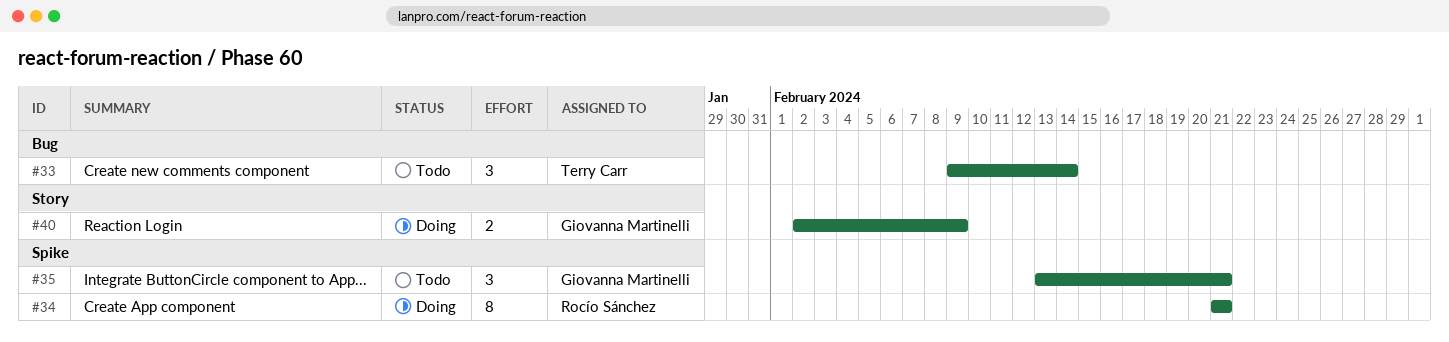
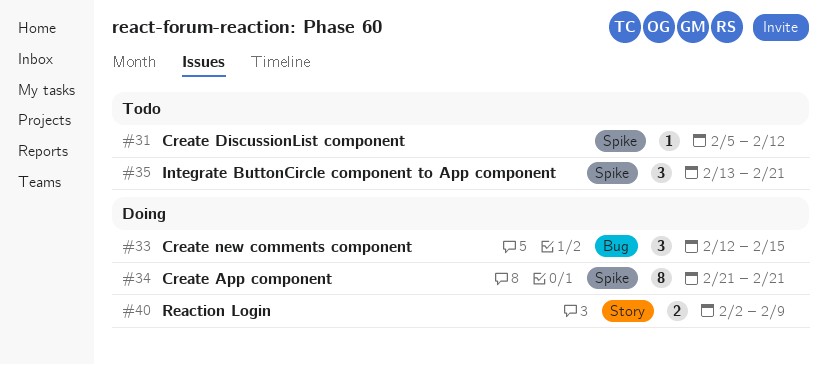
#31: none -> present
#33, status: Todo -> Doing
#33, start: Feb 9 -> Feb 12
#33, due: Feb 14 -> Feb 15

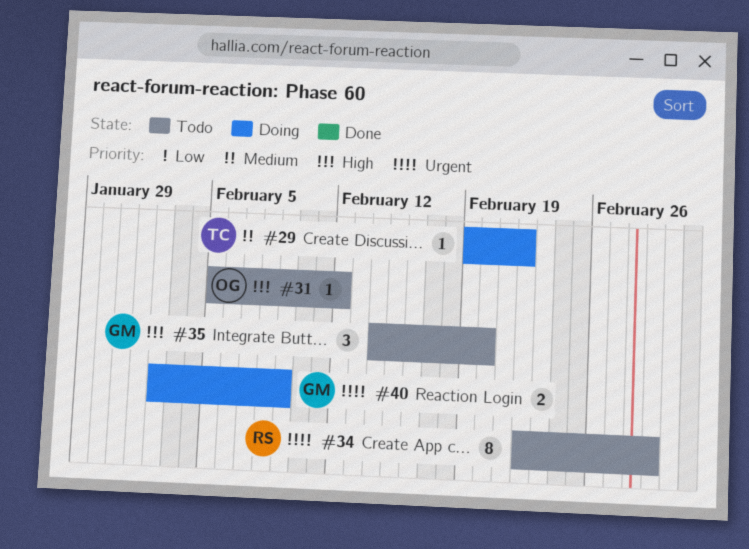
#29: none -> present
#33: present -> none
#34, status: Doing -> Todo
#34, start: Feb 21 -> Feb 22
#34, due: Feb 21 -> Feb 29
#35, start: Feb 13 -> Feb 14
#35, due: Feb 21 -> Feb 20

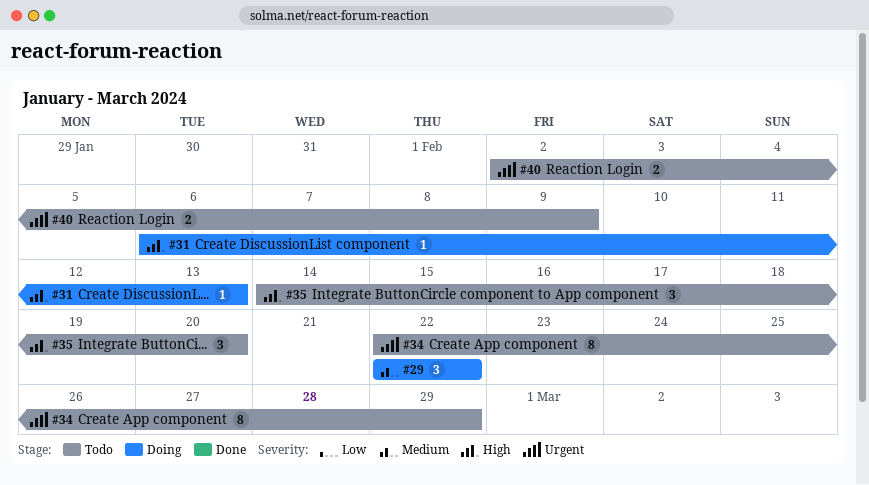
#29, estimate: 1 -> 3
#29, start: Feb 19 -> Feb 22
#31, status: Todo -> Doing
#31, start: Feb 5 -> Feb 6
#31, due: Feb 12 -> Feb 13
#40, status: Doing -> Todo

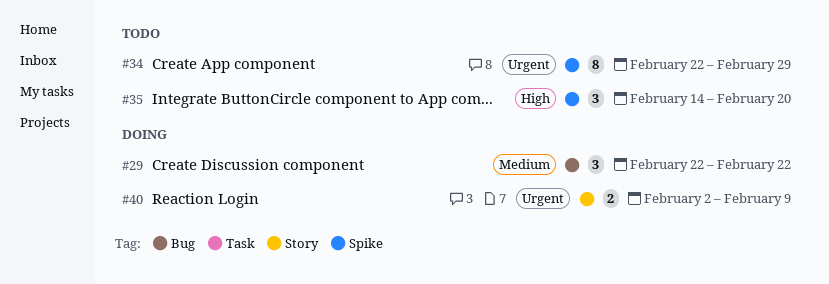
#31: present -> none
#40, status: Todo -> Doing

